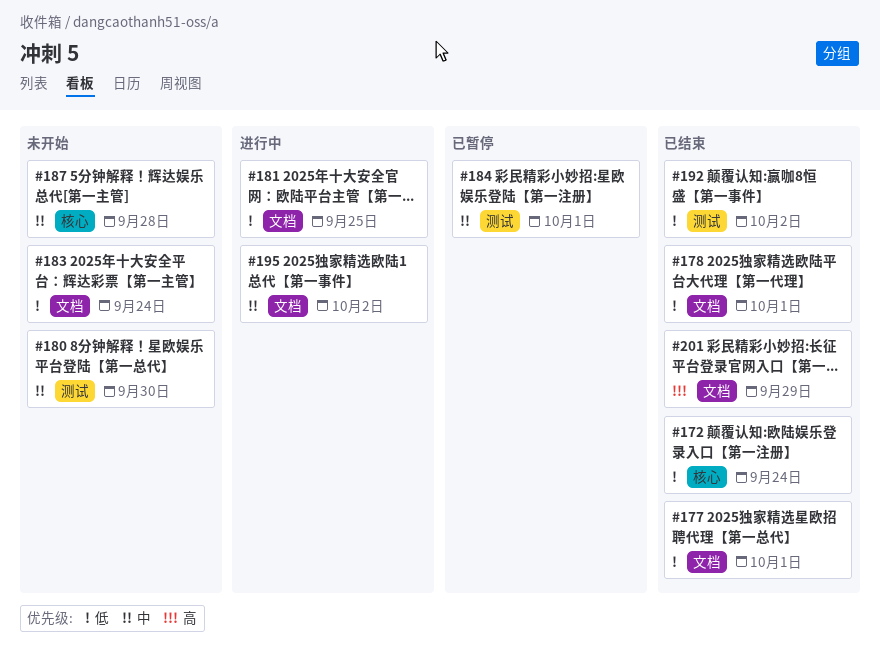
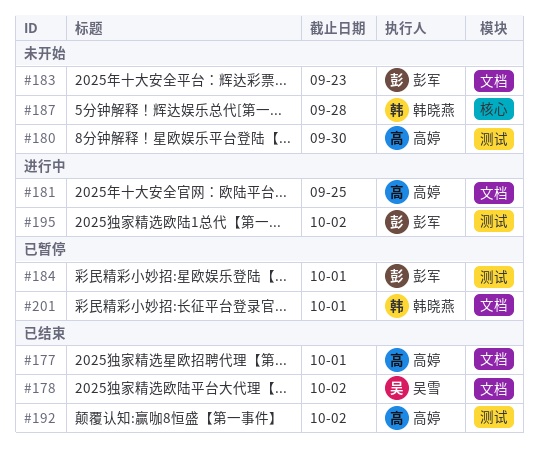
#172: present -> none
#178, due: Oct 1 -> Oct 2
#183, due: Sep 24 -> Sep 23
#195, label: 文档 -> 测试
#201, status: 已结束 -> 已暂停
#201, due: Sep 29 -> Oct 1

